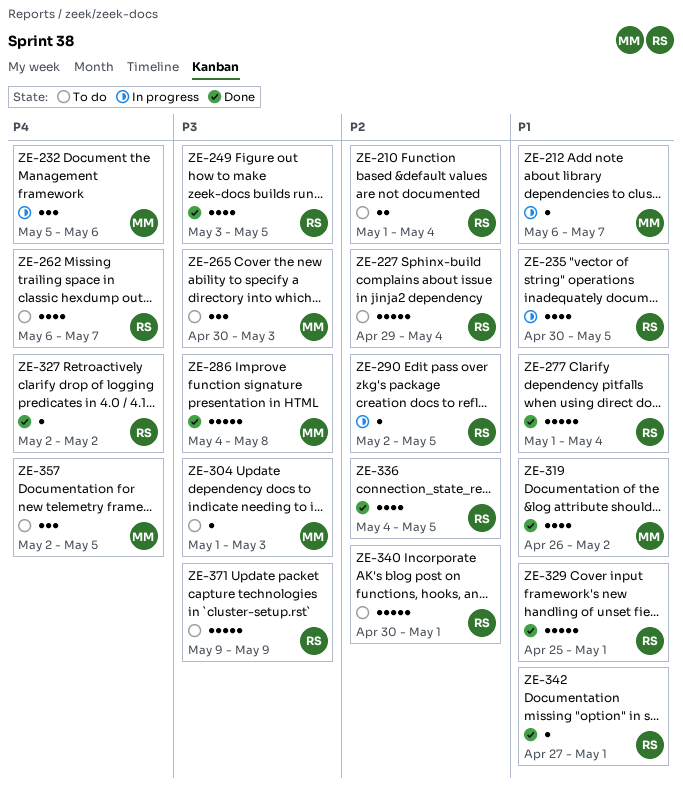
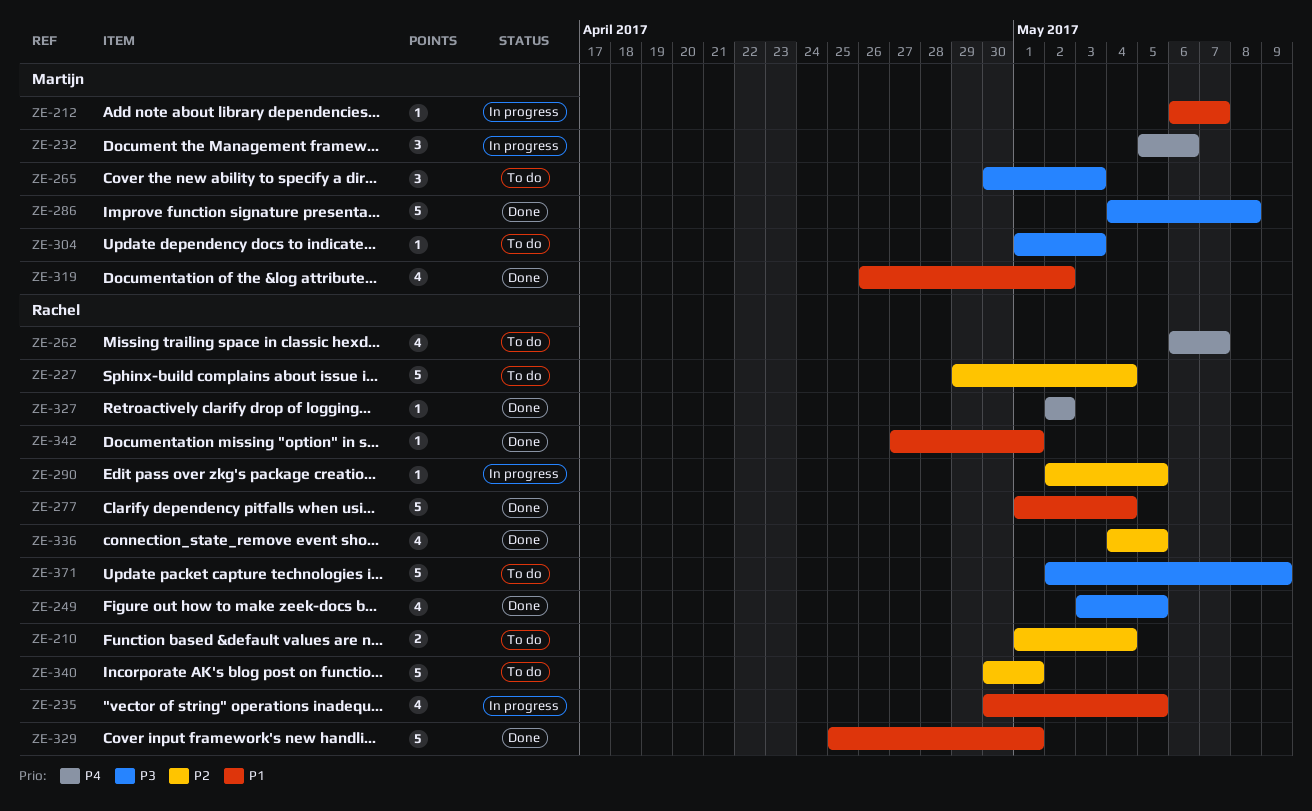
ZE-357: present -> none
ZE-371, start: May 9 -> May 2

